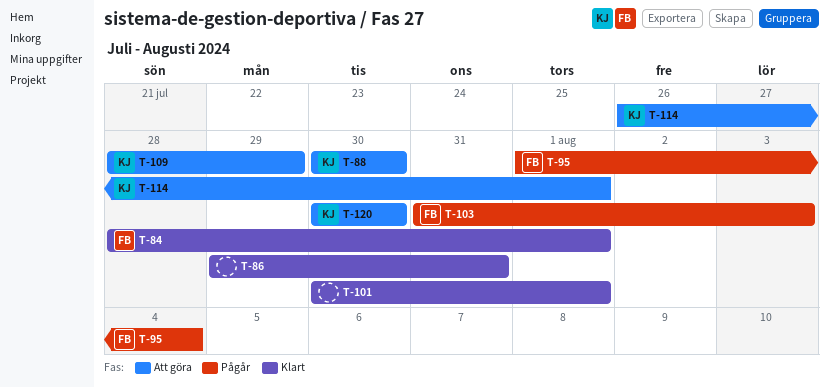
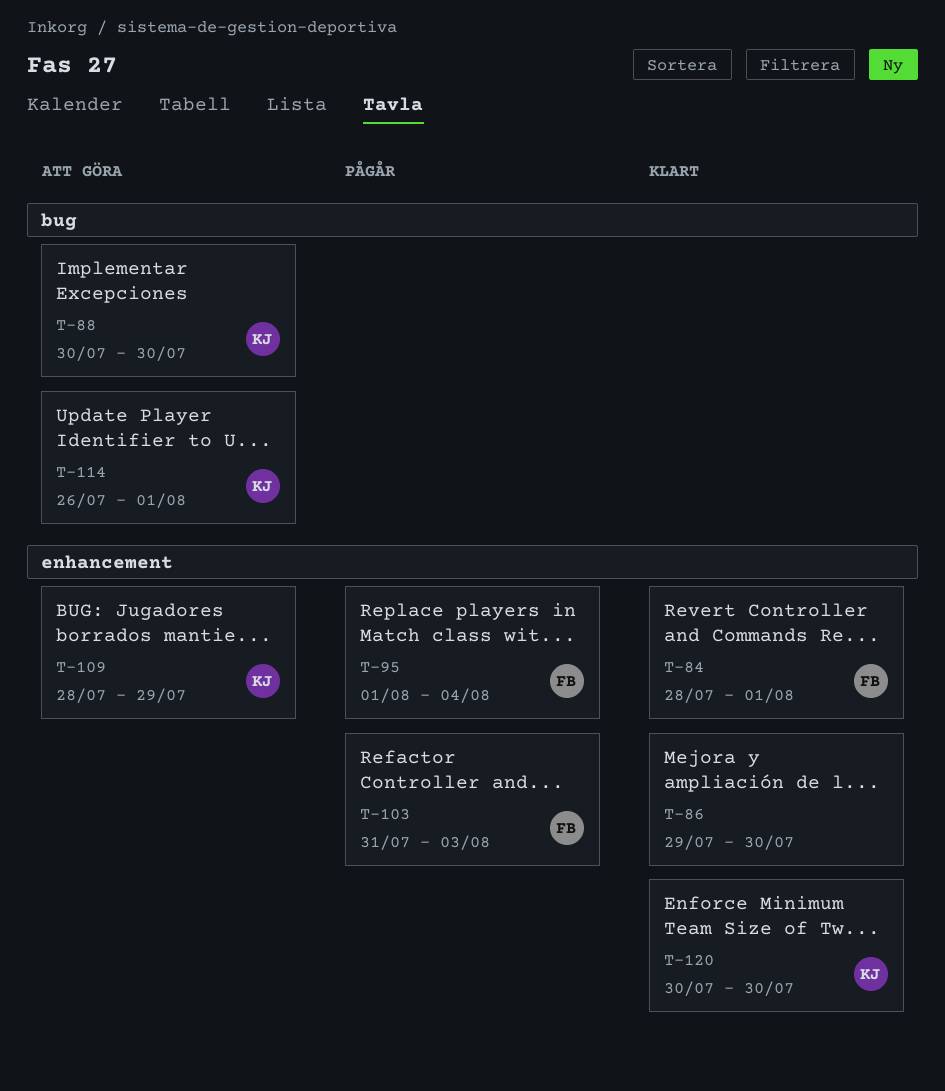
T-86, due: Jul 31 -> Jul 30
T-101: present -> none
T-120, status: Att göra -> Klart

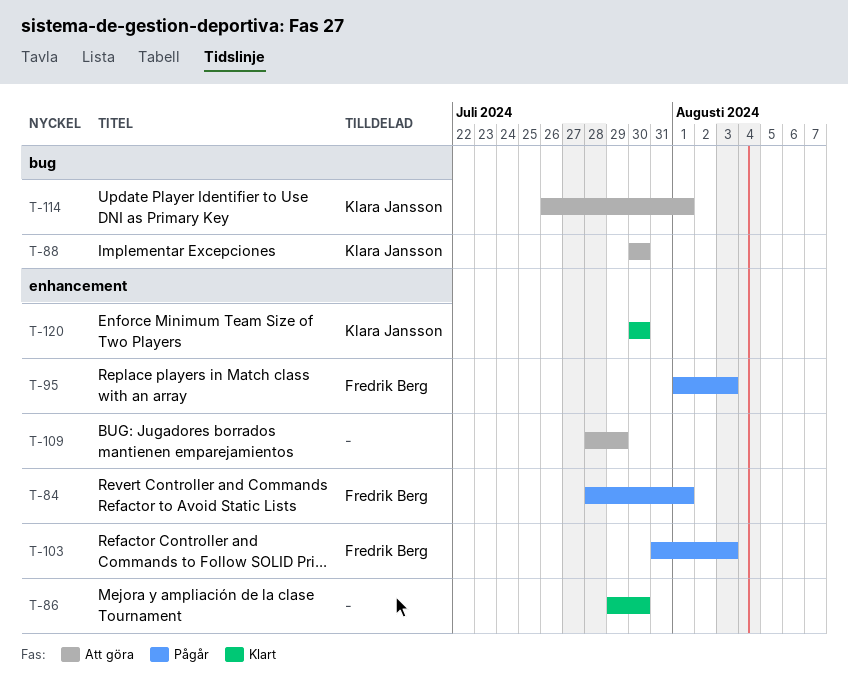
T-84, status: Klart -> Pågår
T-95, due: Aug 4 -> Aug 3
T-109, owner: Klara Jansson -> none

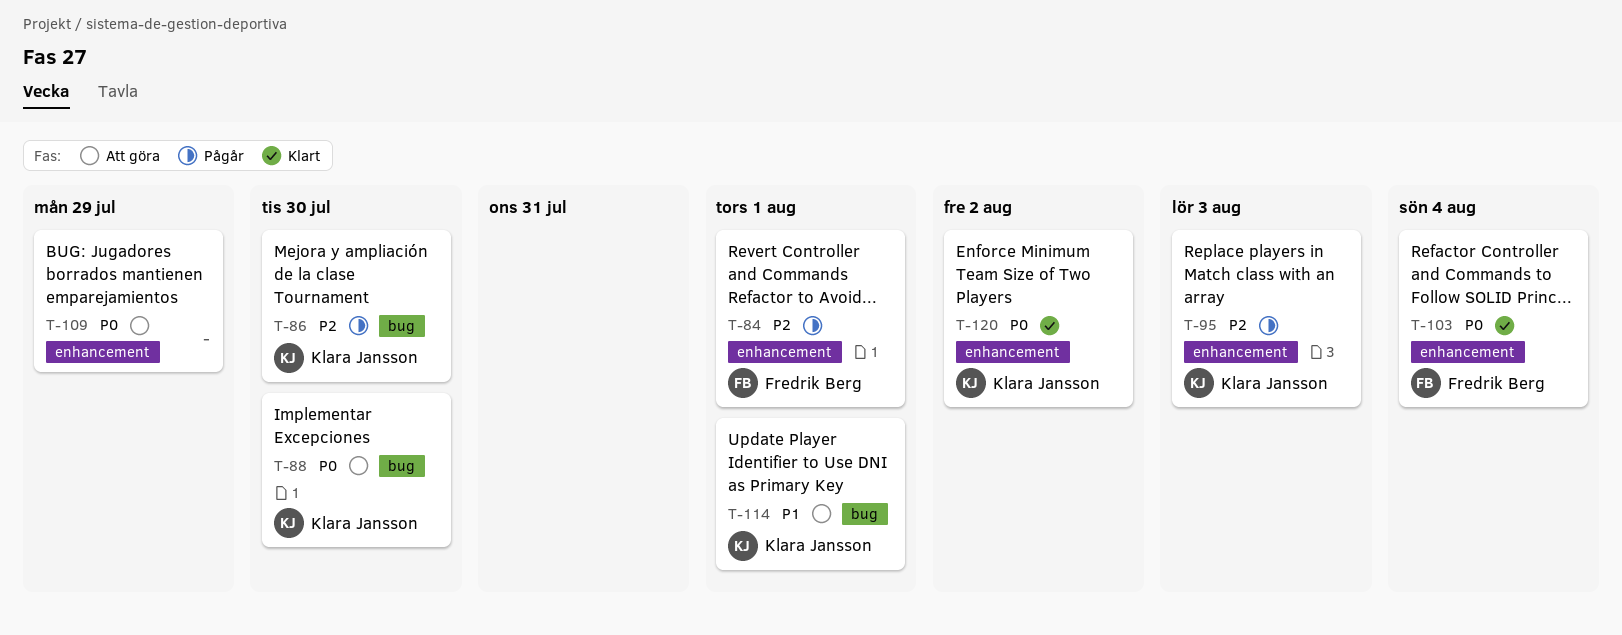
T-86, status: Klart -> Pågår
T-86, owner: none -> Klara Jansson
T-86, label: enhancement -> bug
T-95, owner: Fredrik Berg -> Klara Jansson
T-103, status: Pågår -> Klart
T-103, due: Aug 3 -> Aug 4
T-120, due: Jul 30 -> Aug 2

